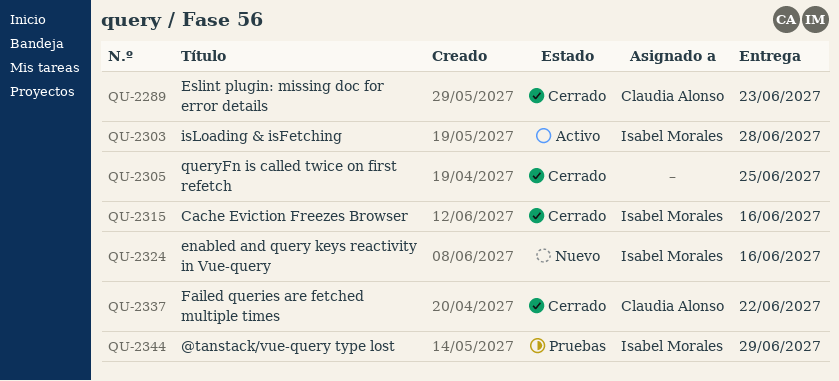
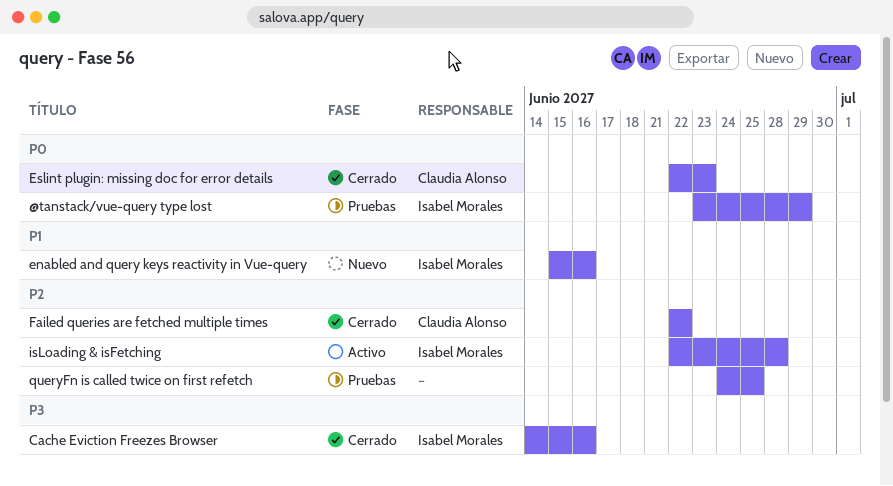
queryFn is called twice on first refetch, status: Cerrado -> Pruebas

